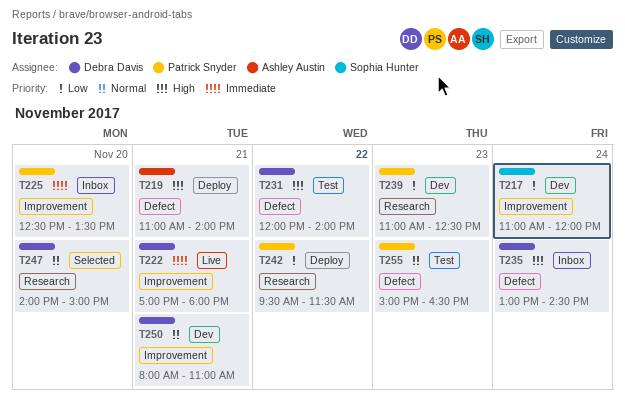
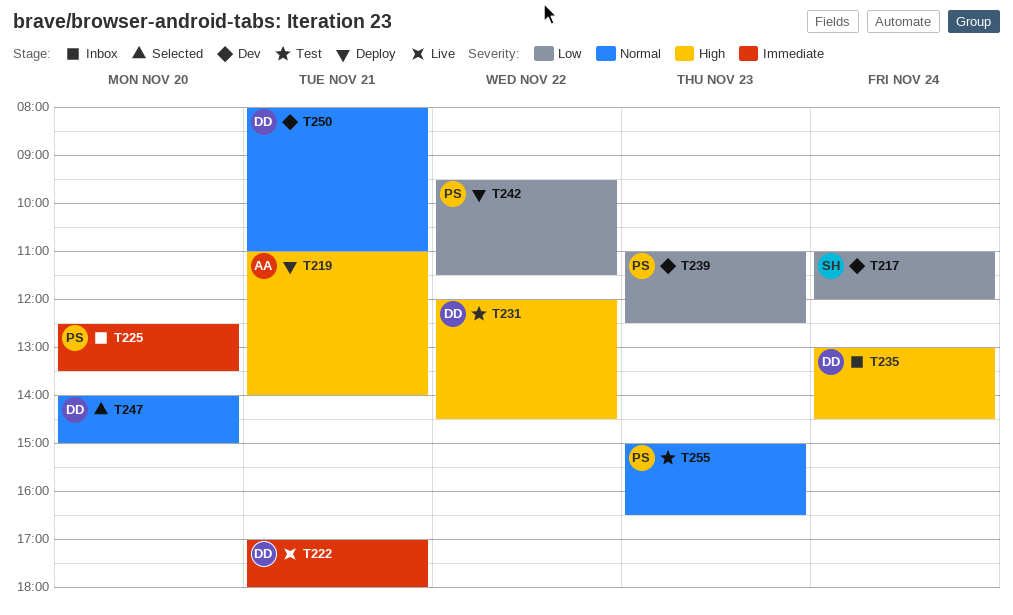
T231, ends: 14:00 -> 14:30

